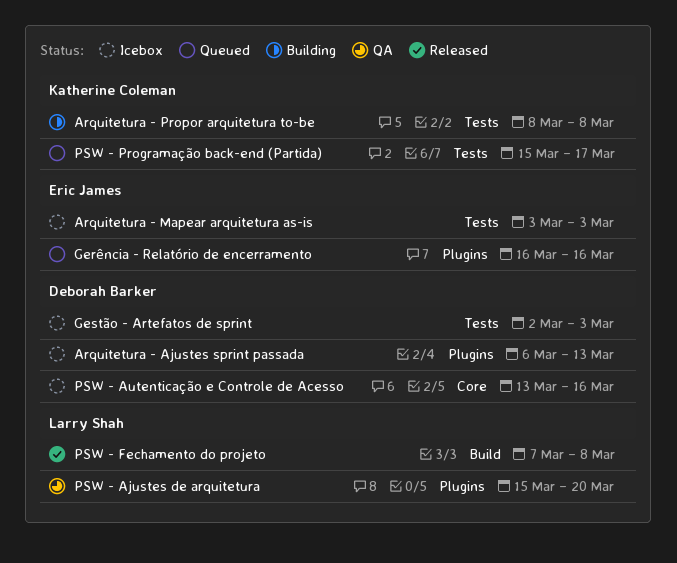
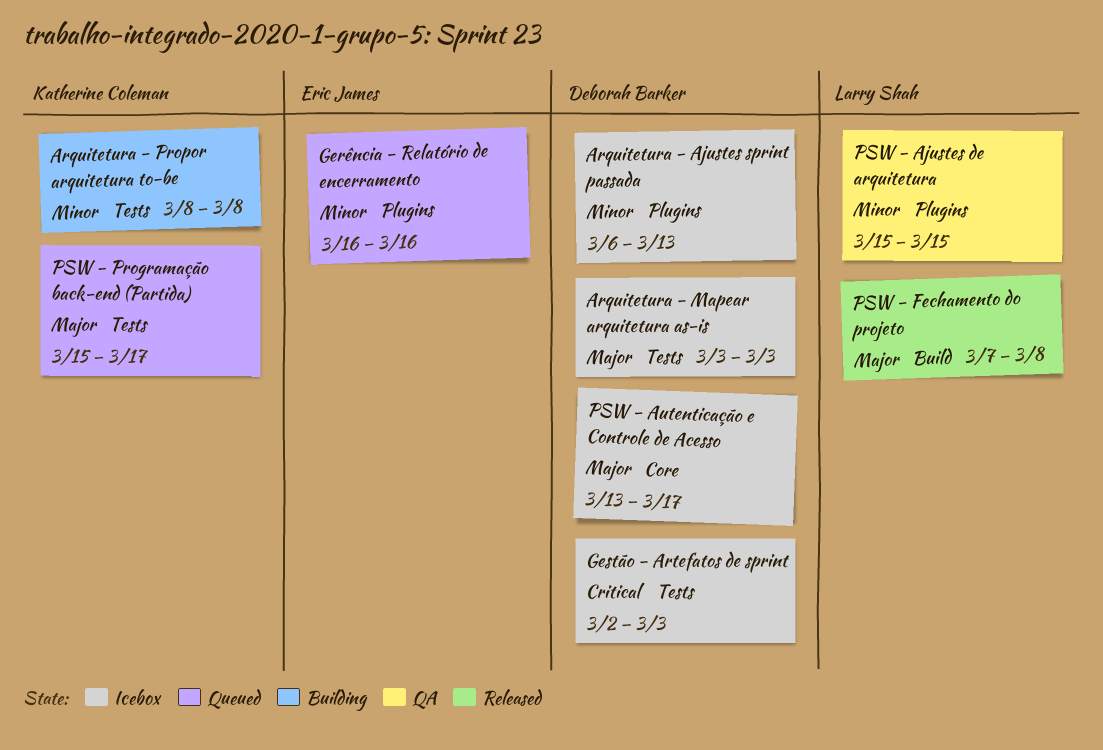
Arquitetura - Mapear arquitetura as-is, owner: Eric James -> Deborah Barker
PSW - Ajustes de arquitetura, due: Mar 20 -> Mar 15
PSW - Autenticação e Controle de Acesso, due: Mar 16 -> Mar 17

